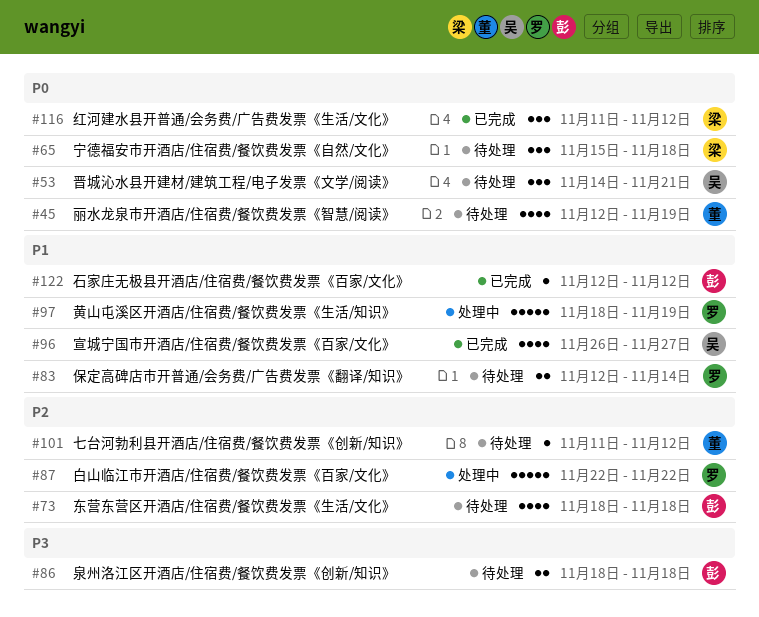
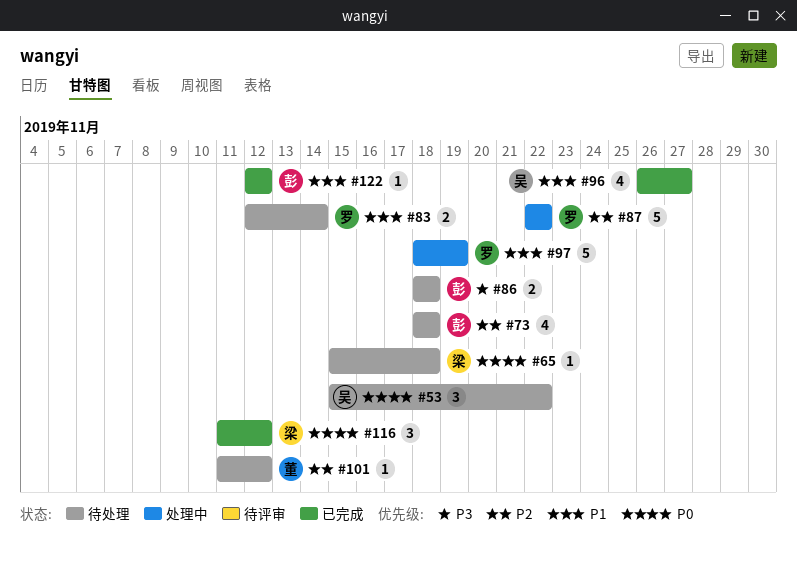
#45: present -> none
#53, start: Nov 14 -> Nov 15
#53, due: Nov 21 -> Nov 22
#65, estimate: 3 -> 1

